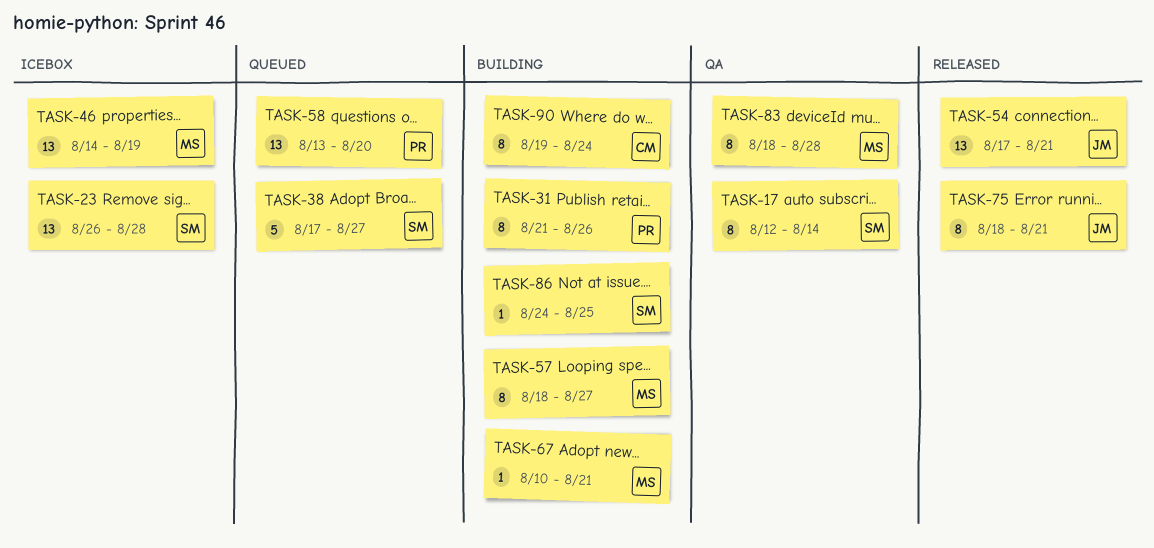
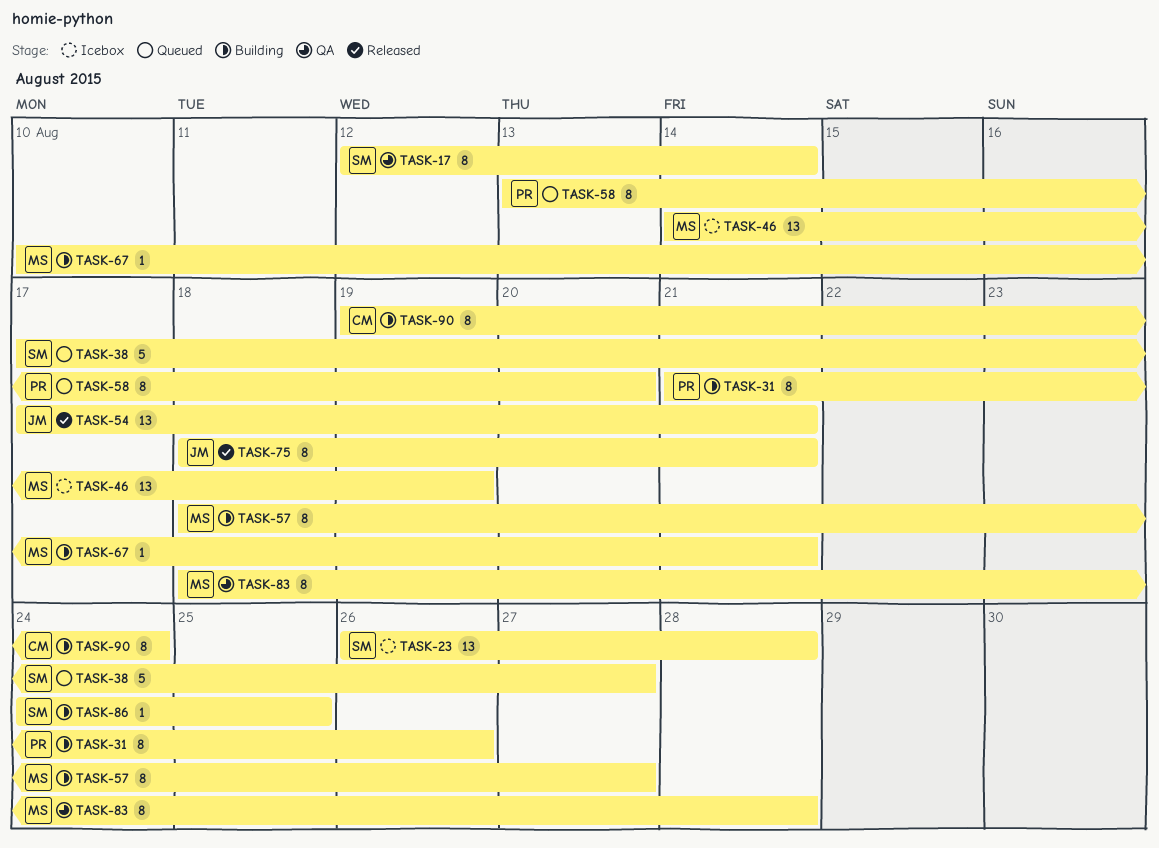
TASK-58, estimate: 13 -> 8

